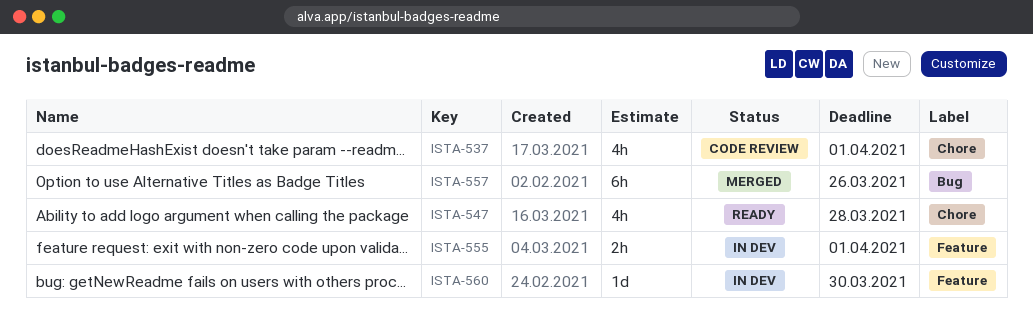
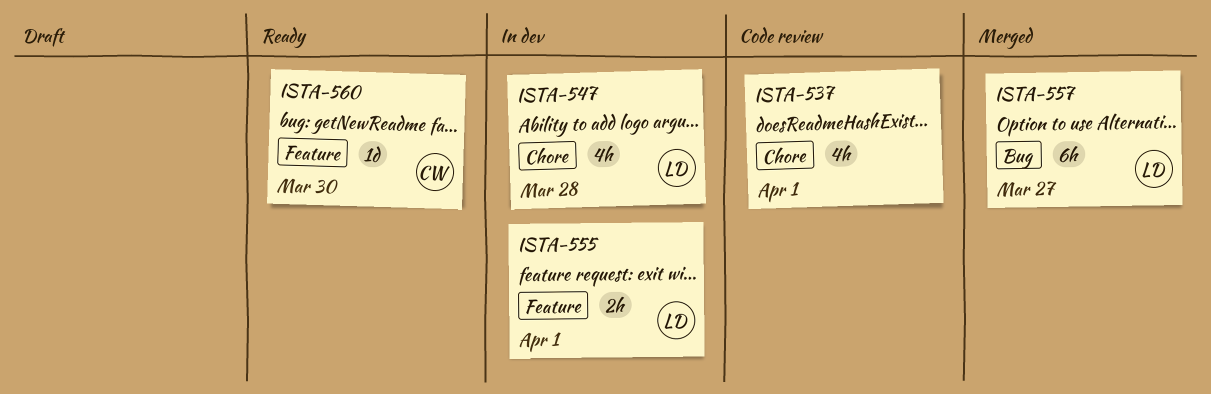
ISTA-547, status: Ready -> In dev
ISTA-557, due: Mar 26 -> Mar 27
ISTA-560, status: In dev -> Ready

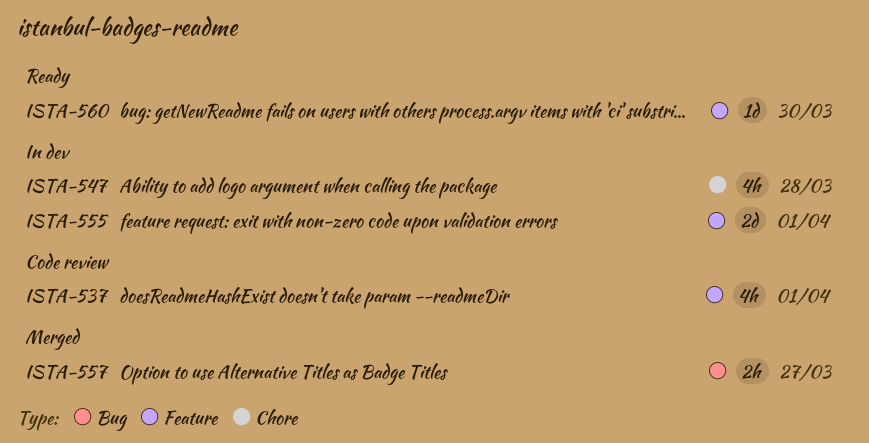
ISTA-537, label: Chore -> Feature
ISTA-555, estimate: 2h -> 2d
ISTA-557, estimate: 6h -> 2h

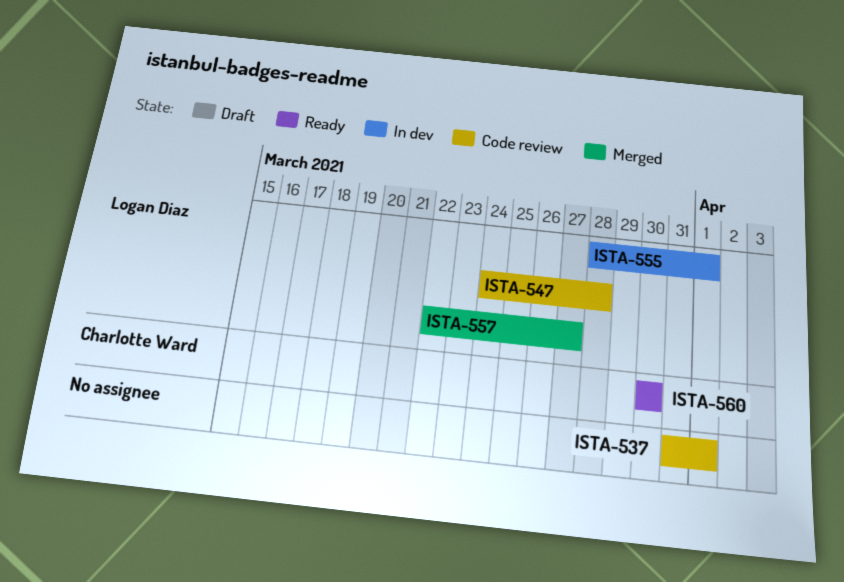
ISTA-547, status: In dev -> Code review

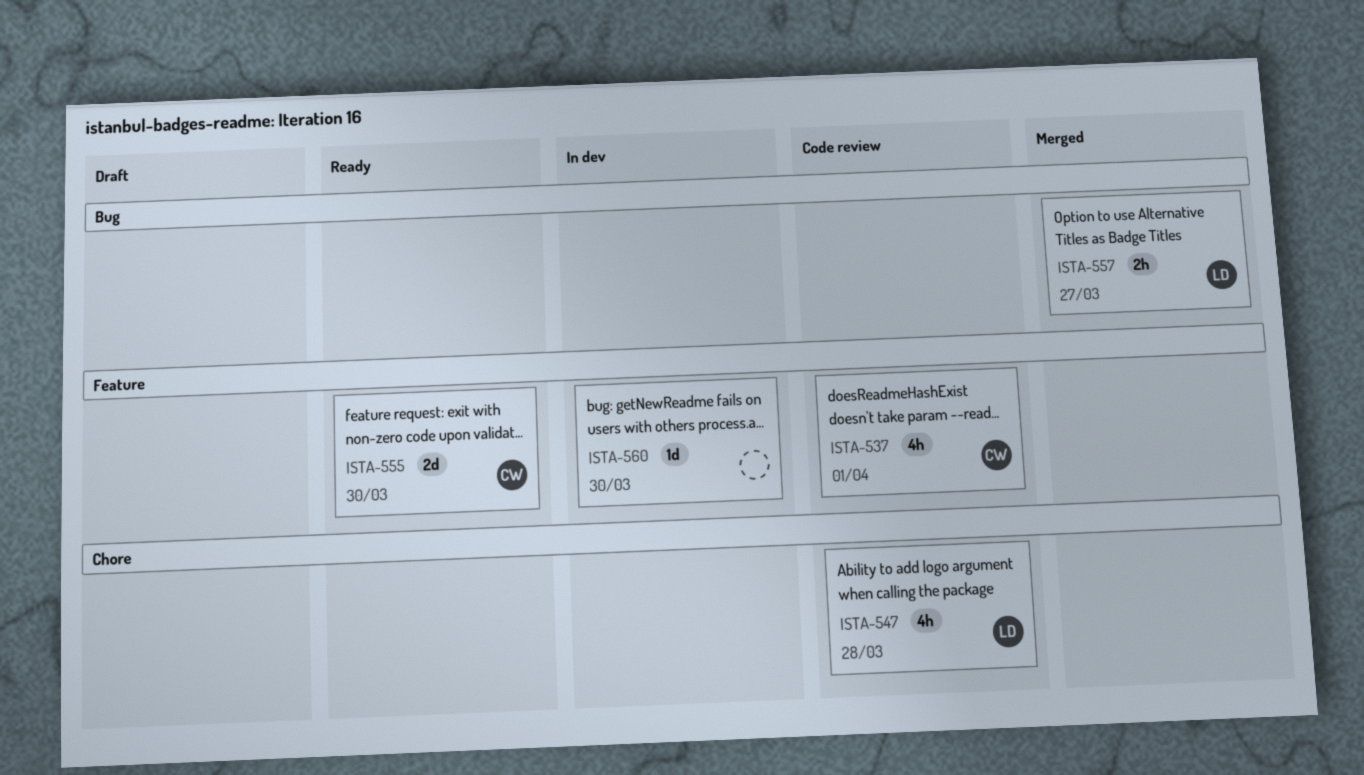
ISTA-537, owner: none -> Charlotte Ward
ISTA-555, status: In dev -> Ready
ISTA-555, owner: Logan Diaz -> Charlotte Ward
ISTA-555, due: Apr 1 -> Mar 30
ISTA-560, status: Ready -> In dev
ISTA-560, owner: Charlotte Ward -> none

